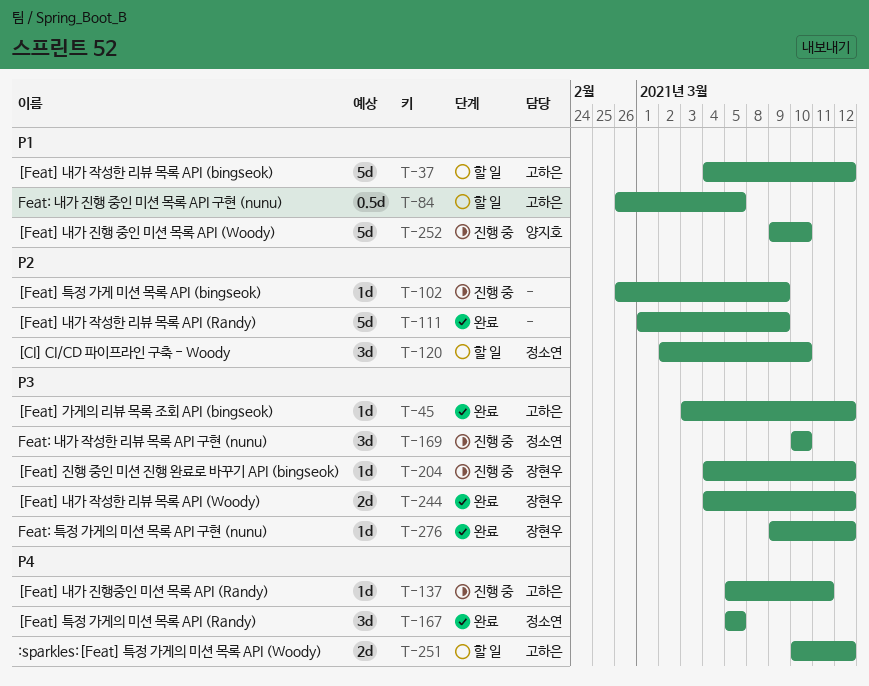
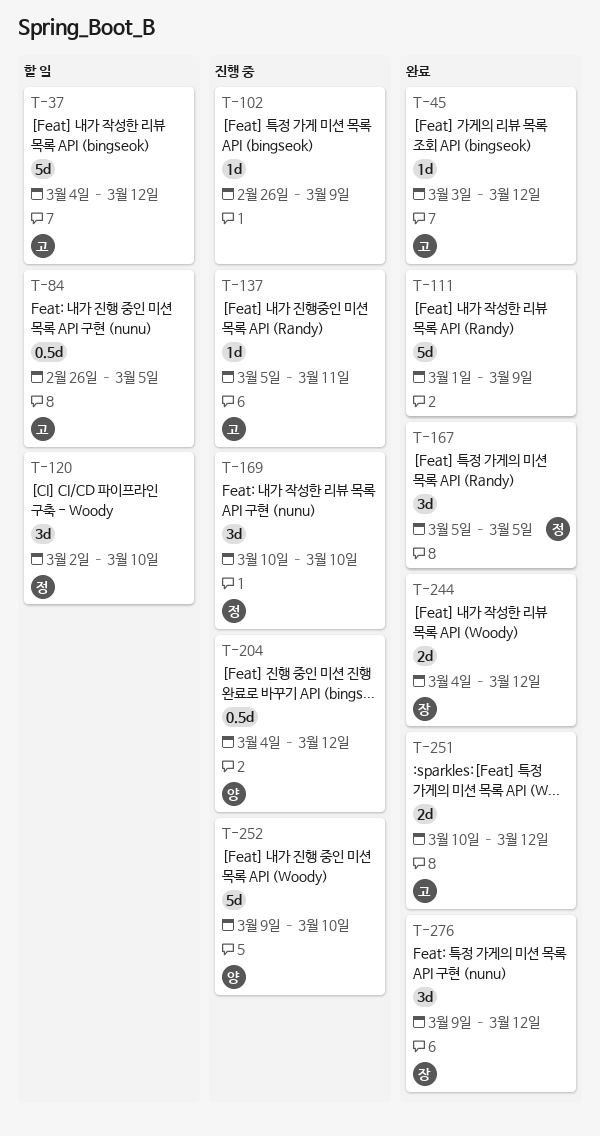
T-204, owner: 장현우 -> 양지호
T-204, estimate: 1d -> 0.5d
T-251, status: 할 일 -> 완료
T-276, estimate: 1d -> 3d

